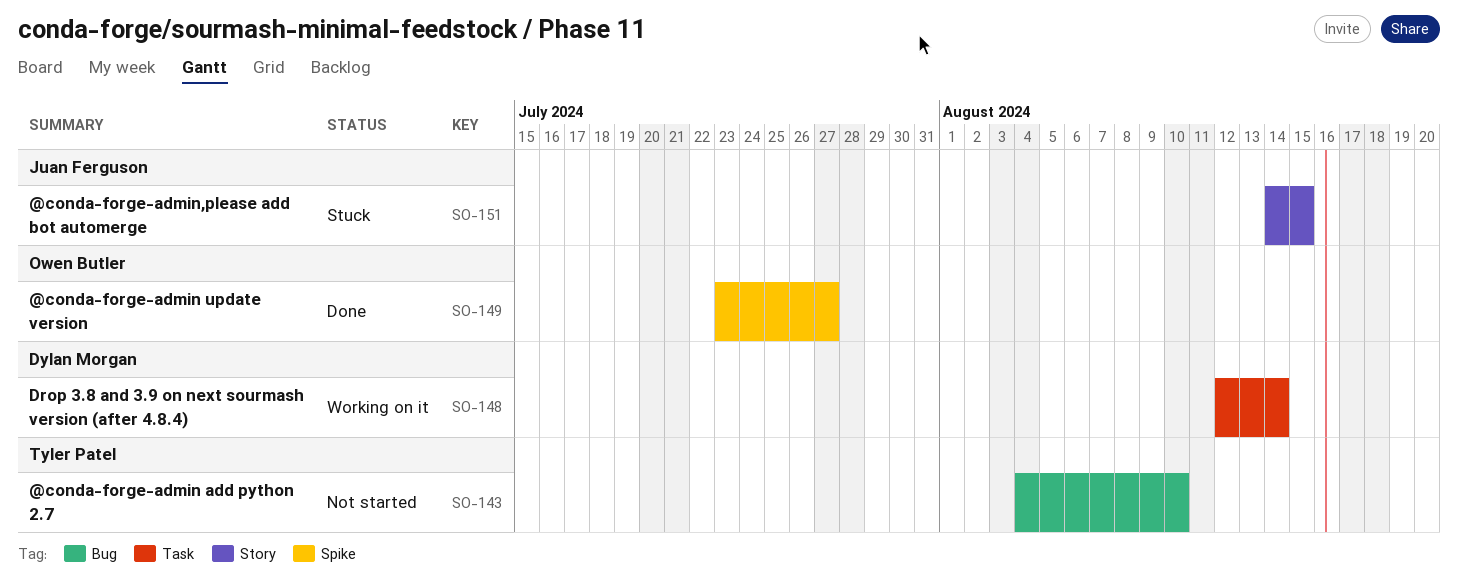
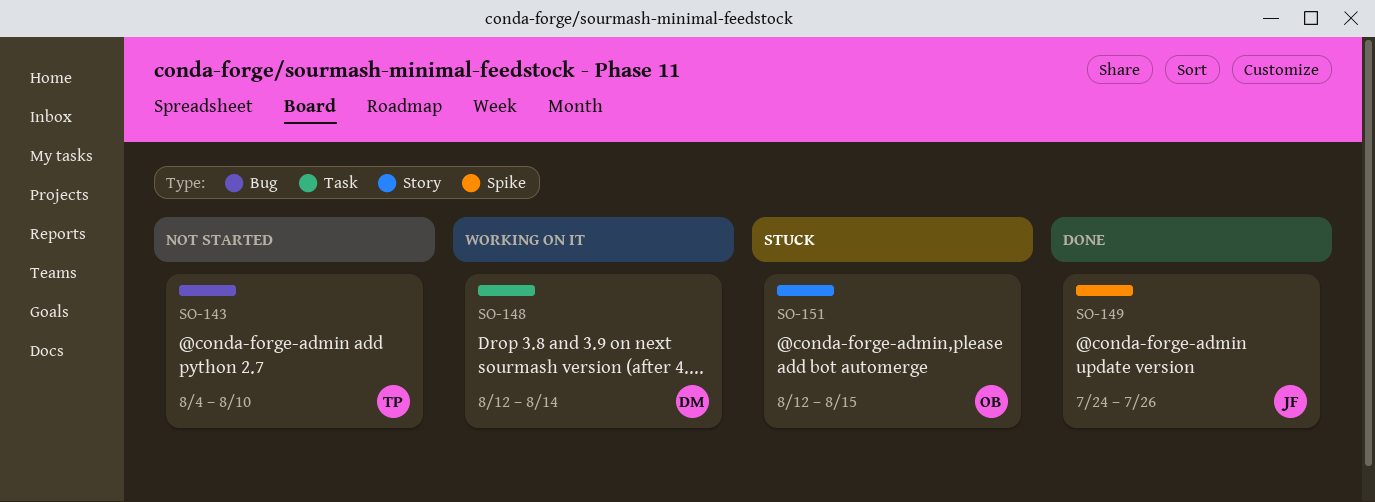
SO-149, owner: Owen Butler -> Juan Ferguson
SO-149, start: Jul 23 -> Jul 24
SO-149, due: Jul 27 -> Jul 26
SO-151, owner: Juan Ferguson -> Owen Butler
SO-151, start: Aug 14 -> Aug 12

